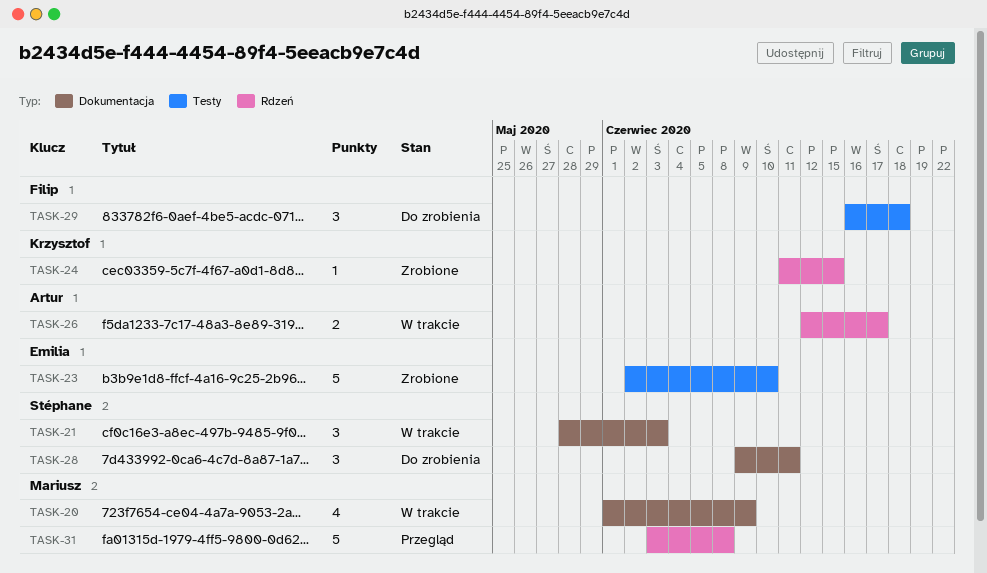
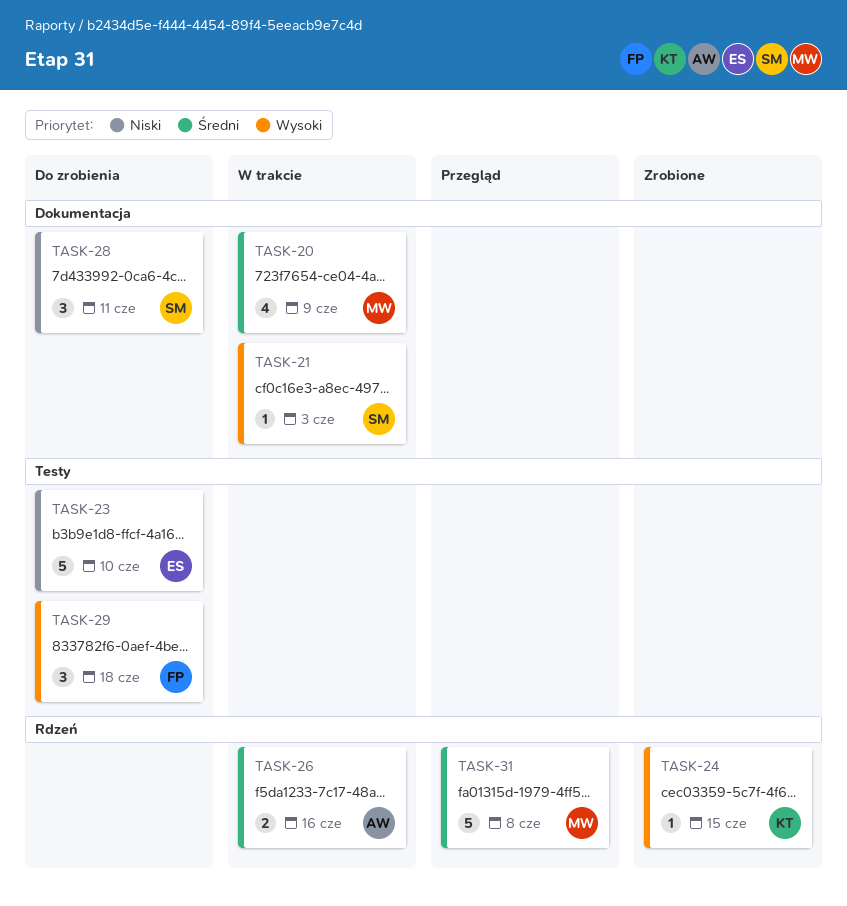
TASK-21, estimate: 3 -> 1
TASK-23, status: Zrobione -> Do zrobienia
TASK-26, due: Jun 17 -> Jun 16

